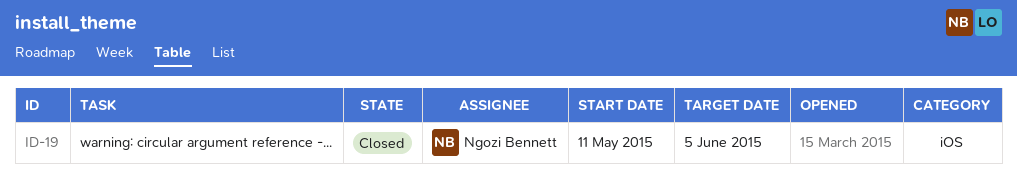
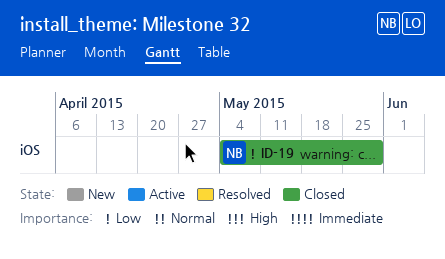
ID-19, start: May 11 -> May 4
ID-19, due: Jun 5 -> May 29

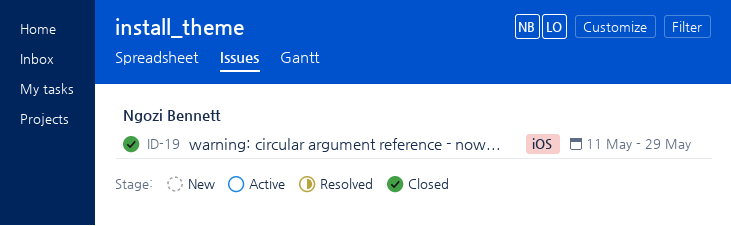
ID-19, start: May 4 -> May 11

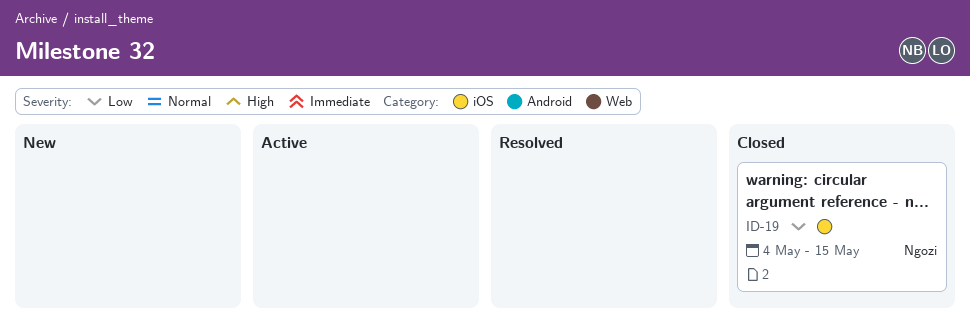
ID-19, start: May 11 -> May 4
ID-19, due: May 29 -> May 15

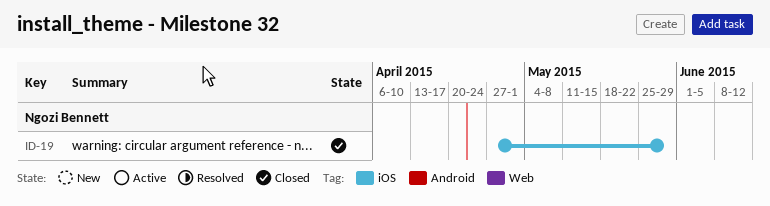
ID-19, start: May 4 -> Apr 27
ID-19, due: May 15 -> May 29

